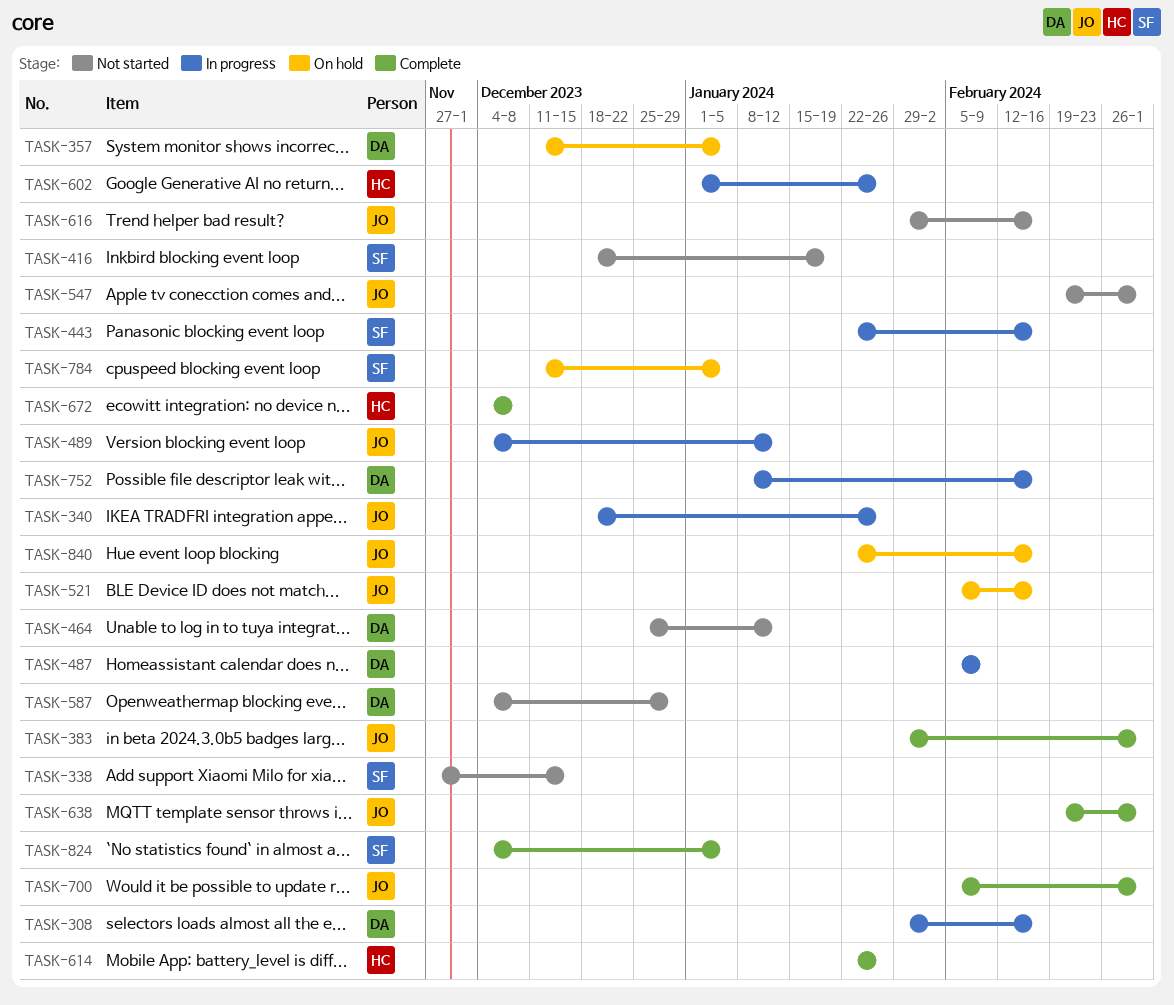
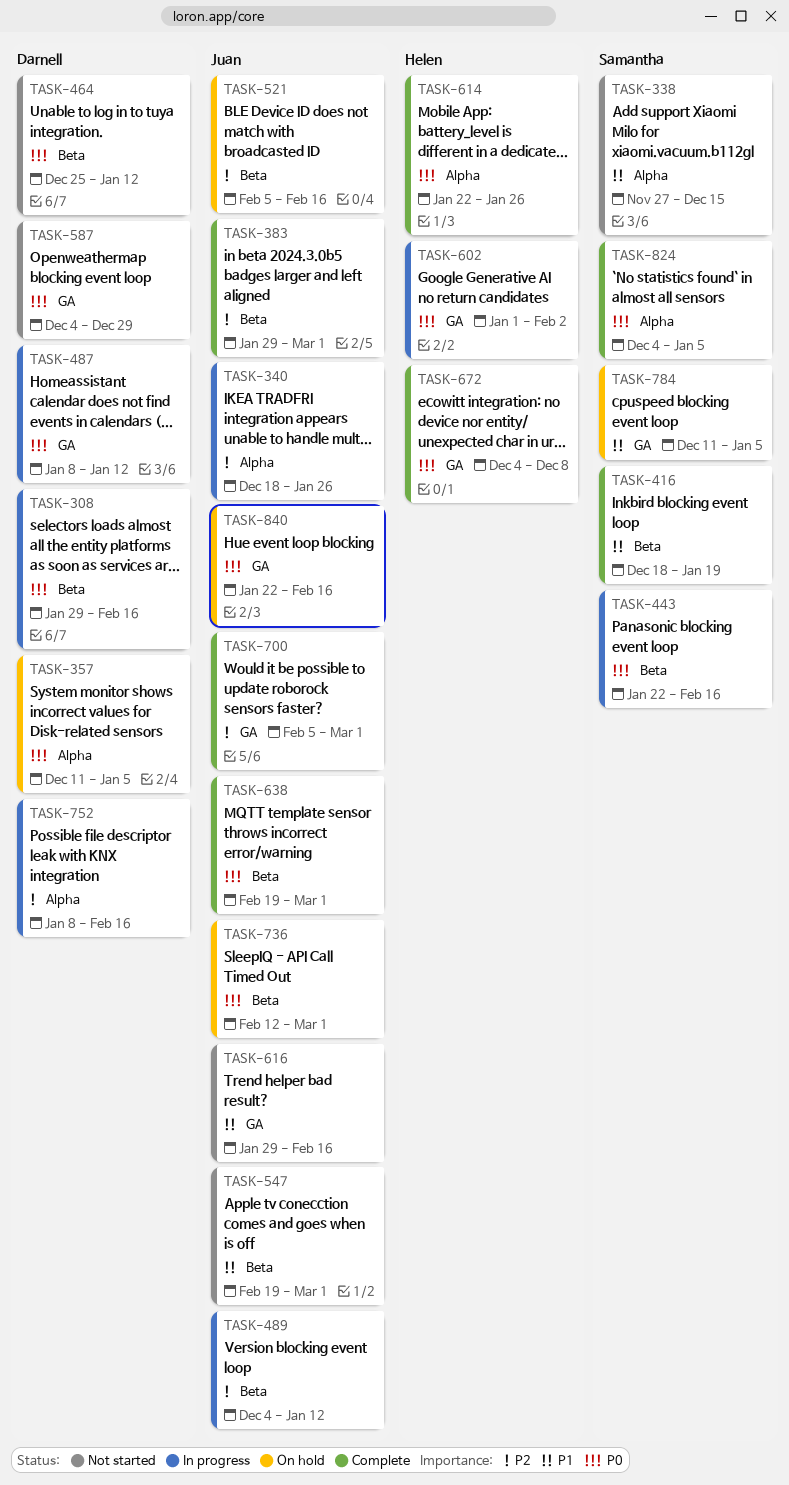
TASK-416, status: Not started -> Complete
TASK-487, start: Feb 5 -> Jan 8
TASK-487, due: Feb 9 -> Jan 12
TASK-602, due: Jan 26 -> Feb 2
TASK-736: none -> present

